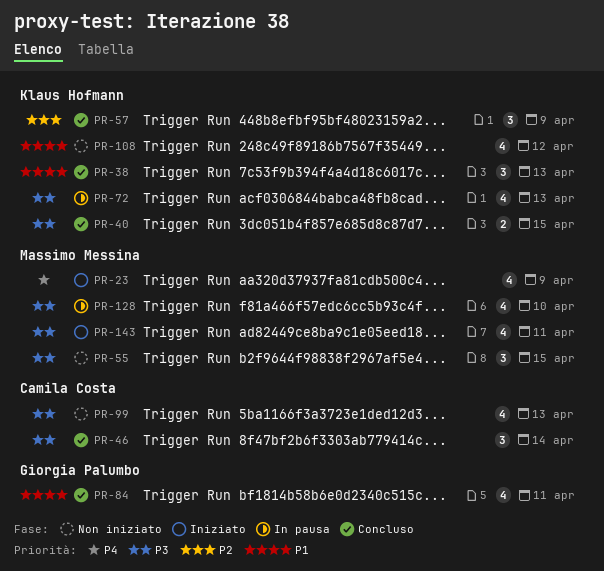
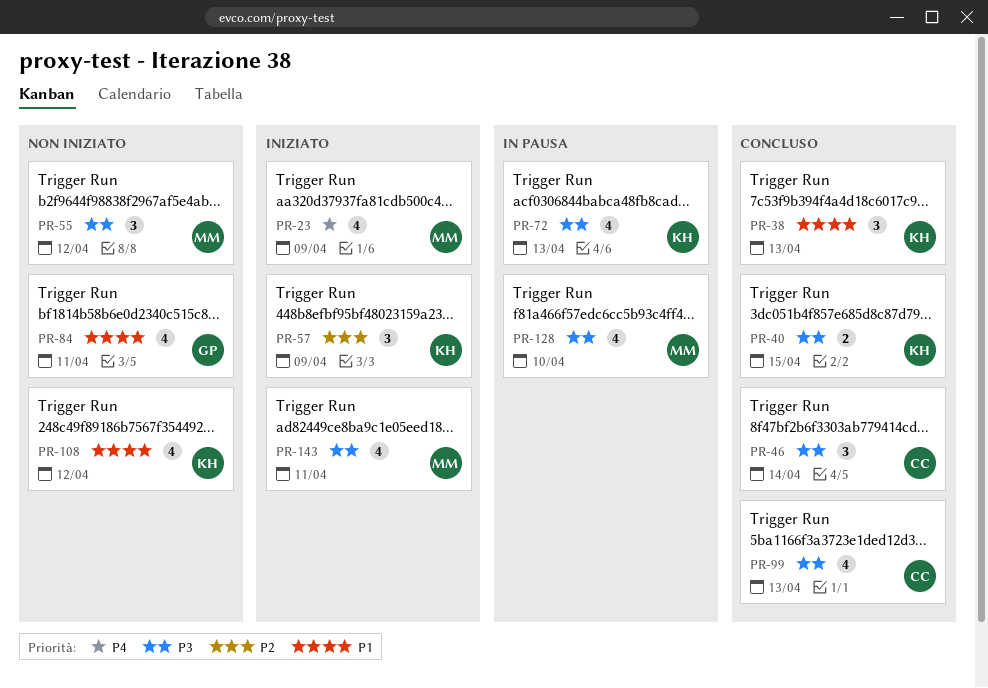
PR-55, due: Apr 15 -> Apr 12
PR-57, status: Concluso -> Iniziato
PR-84, status: Concluso -> Non iniziato
PR-99, status: Non iniziato -> Concluso

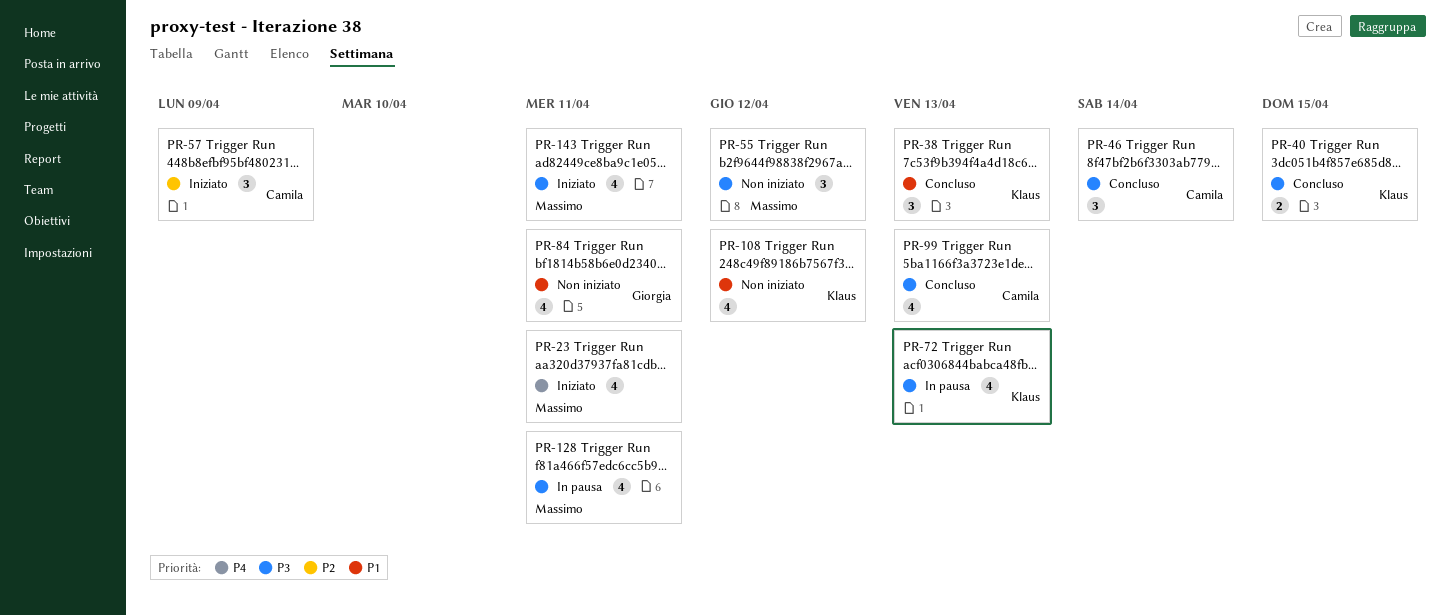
PR-23, due: Apr 9 -> Apr 11
PR-57, owner: Klaus -> Camila
PR-128, due: Apr 10 -> Apr 11

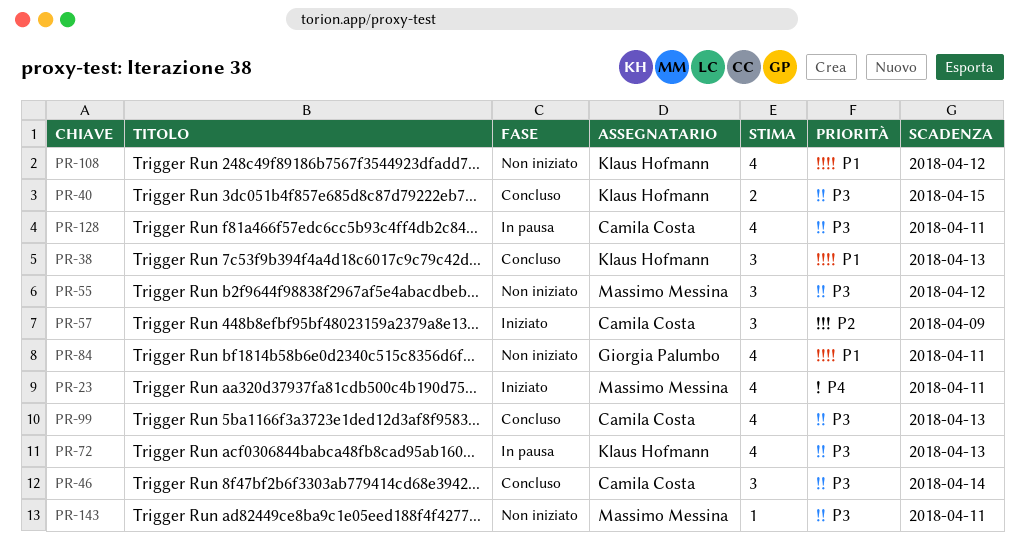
PR-128, owner: Massimo Messina -> Camila Costa
PR-143, status: Iniziato -> Non iniziato
PR-143, estimate: 4 -> 1

